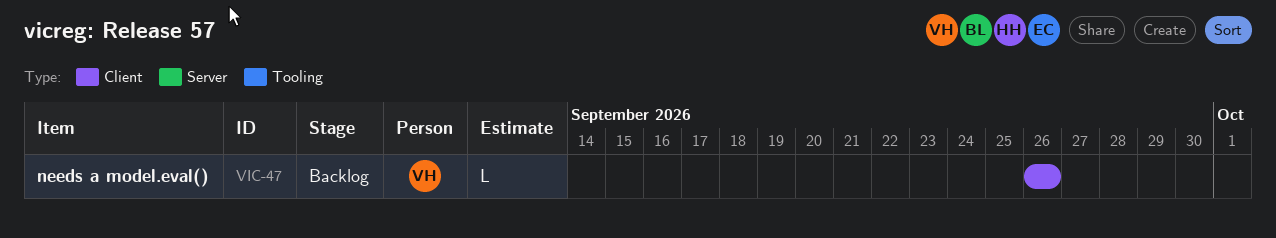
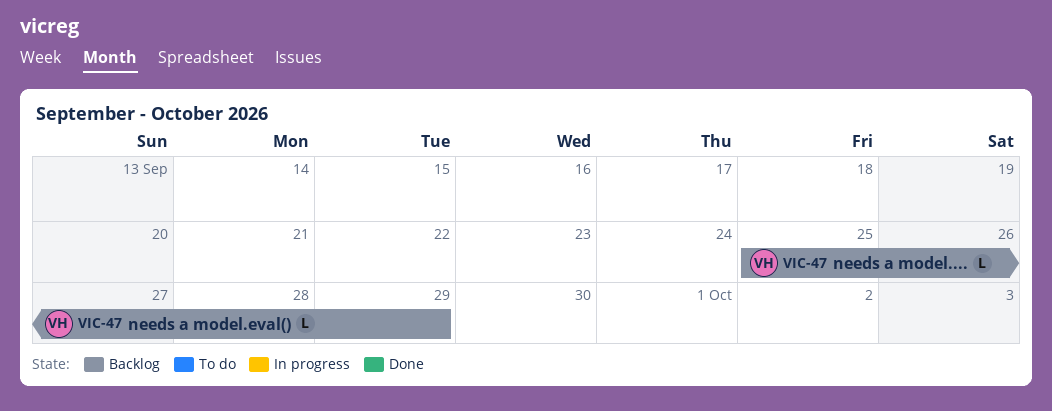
VIC-47, start: Sep 26 -> Sep 25
VIC-47, due: Sep 26 -> Sep 29

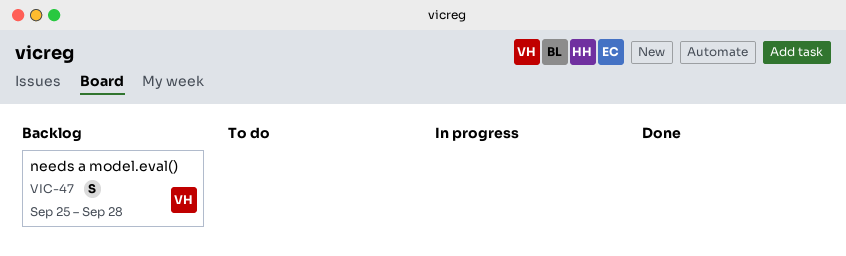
VIC-47, estimate: L -> S
VIC-47, due: Sep 29 -> Sep 28

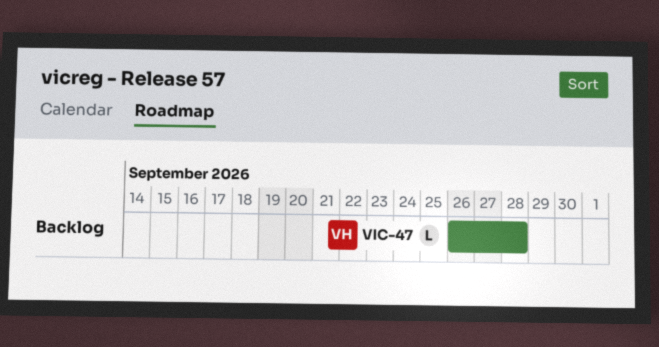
VIC-47, estimate: S -> L
VIC-47, start: Sep 25 -> Sep 26

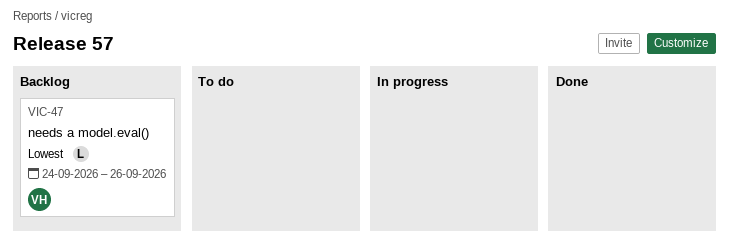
VIC-47, start: Sep 26 -> Sep 24
VIC-47, due: Sep 28 -> Sep 26

